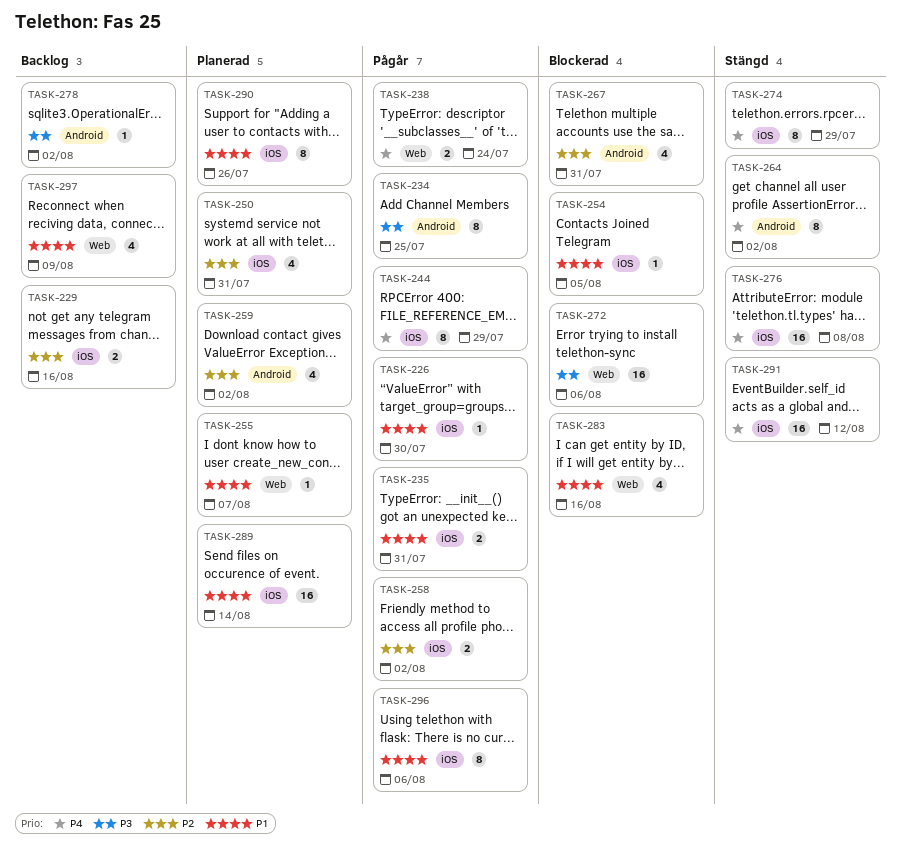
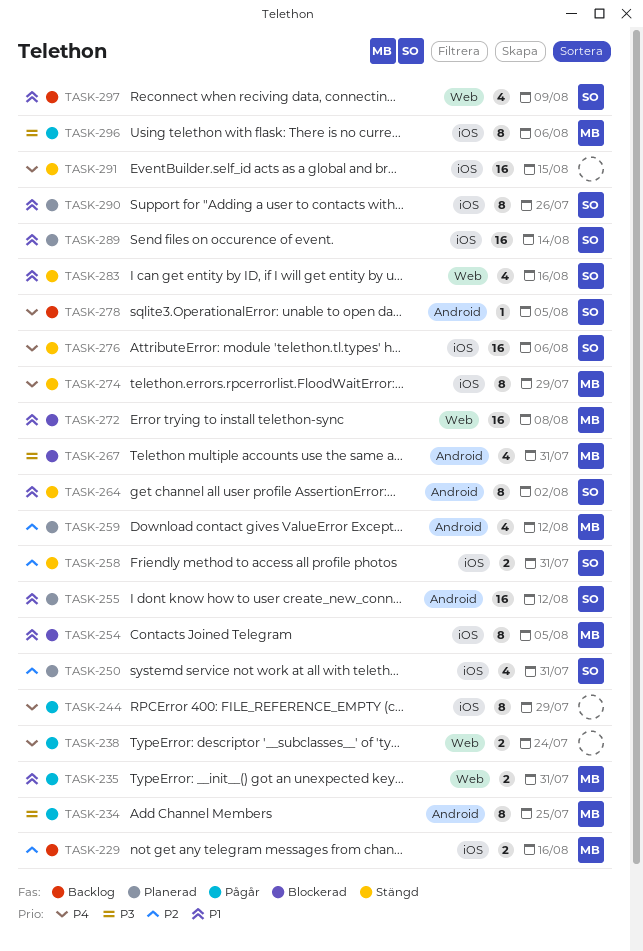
TASK-226: present -> none
TASK-235, label: iOS -> Web
TASK-254, estimate: 1 -> 8
TASK-255, label: Web -> Android
TASK-255, estimate: 1 -> 16
TASK-255, due: Aug 7 -> Aug 12
TASK-258, status: Pågår -> Stängd
TASK-258, due: Aug 2 -> Jul 31
TASK-259, due: Aug 2 -> Aug 12
TASK-264, priority: P4 -> P1
TASK-267, priority: P2 -> P3
TASK-272, priority: P3 -> P1
TASK-272, due: Aug 6 -> Aug 8
TASK-276, due: Aug 8 -> Aug 6
TASK-278, priority: P3 -> P4
TASK-278, due: Aug 2 -> Aug 5
TASK-283, status: Blockerad -> Stängd
TASK-291, due: Aug 12 -> Aug 15
TASK-296, priority: P1 -> P3

